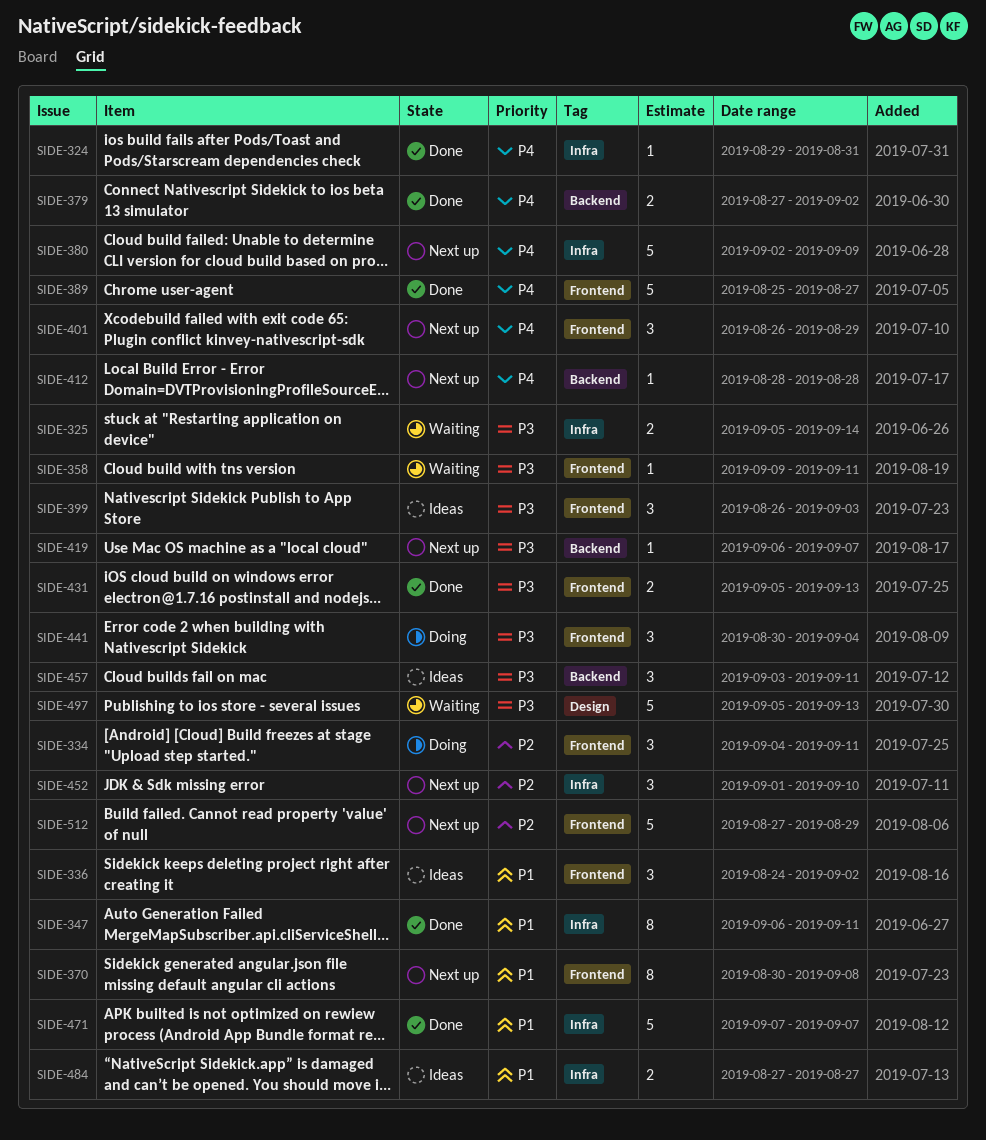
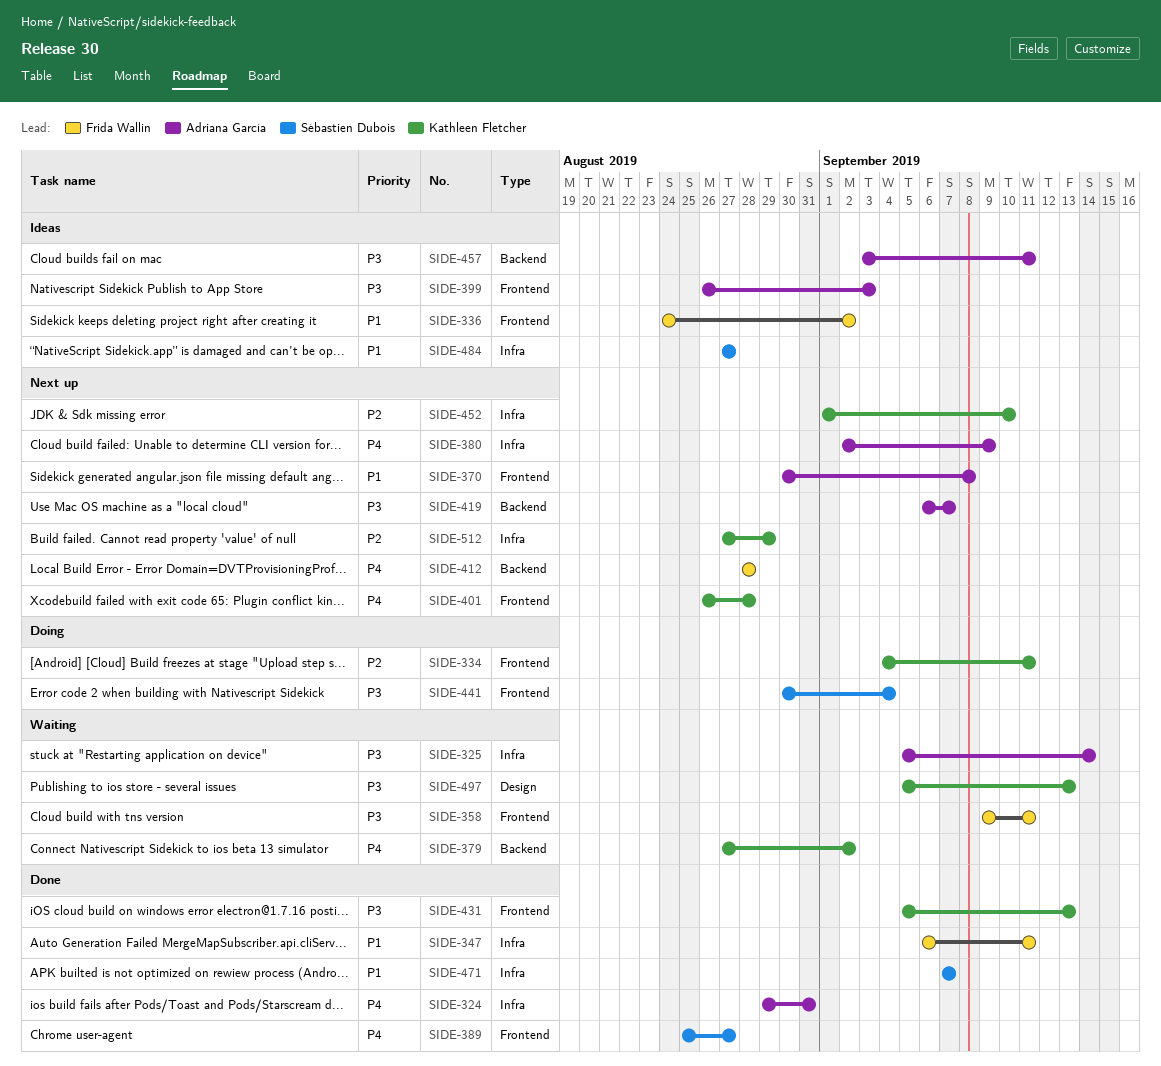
SIDE-379, status: Done -> Waiting
SIDE-401, due: Aug 29 -> Aug 28
SIDE-512, label: Frontend -> Infra

